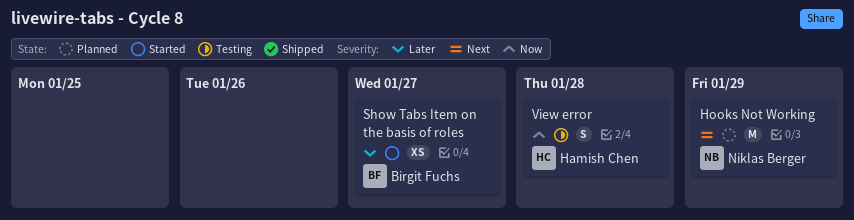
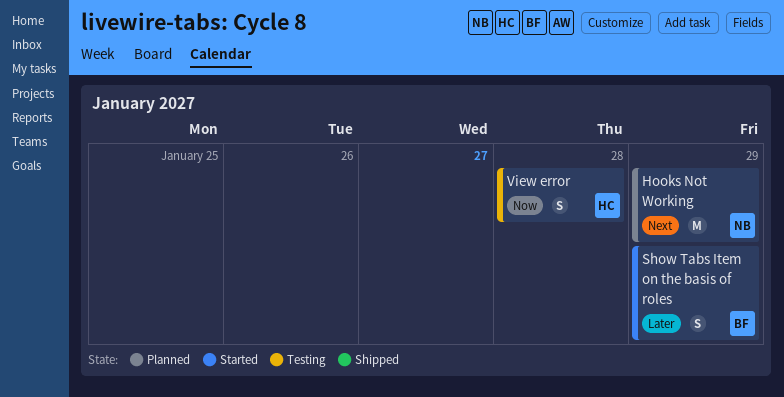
Show Tabs Item on the basis of roles, estimate: XS -> S
Show Tabs Item on the basis of roles, due: Jan 27 -> Jan 29

